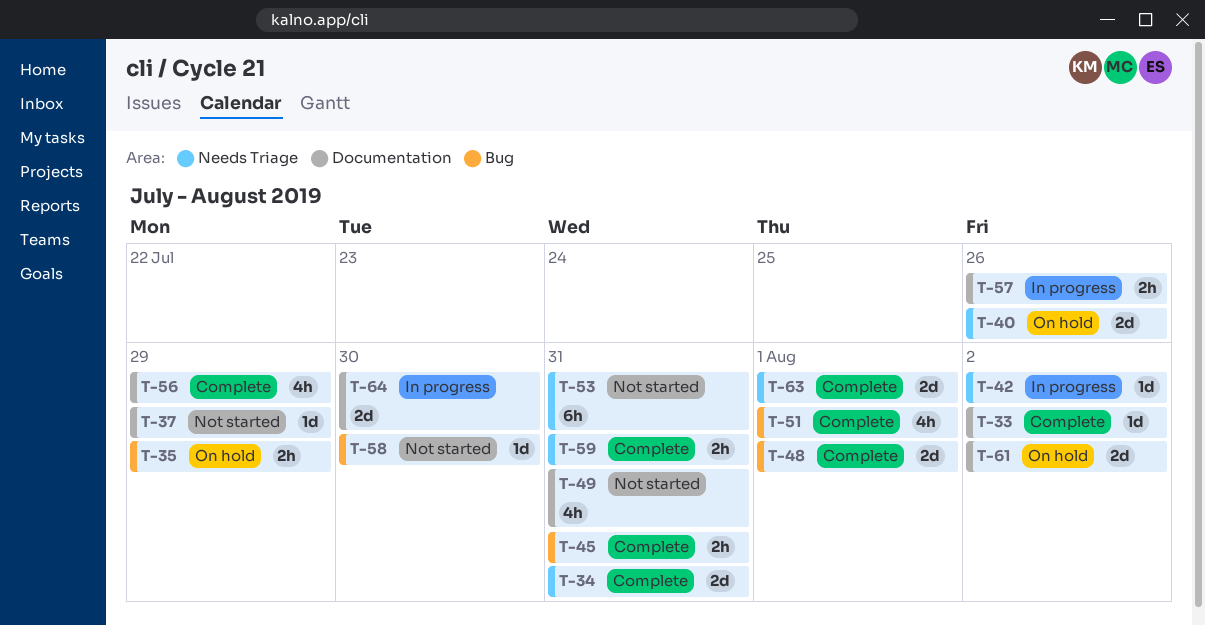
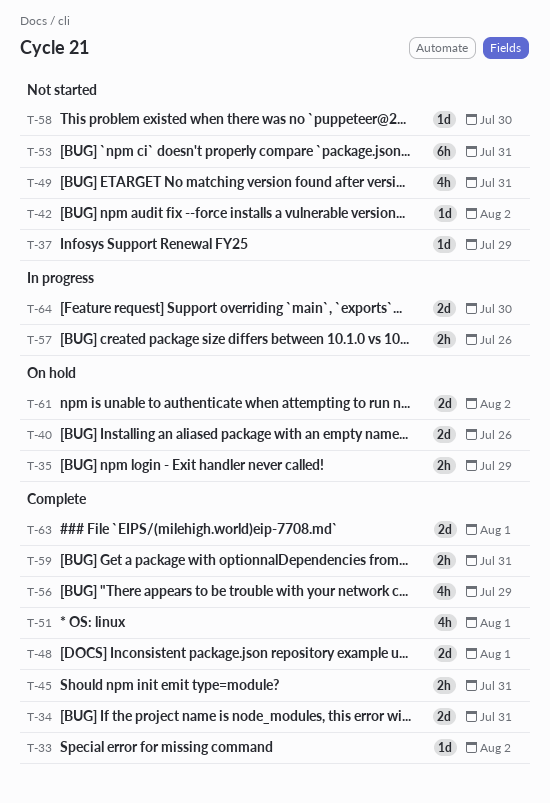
T-42, status: In progress -> Not started

